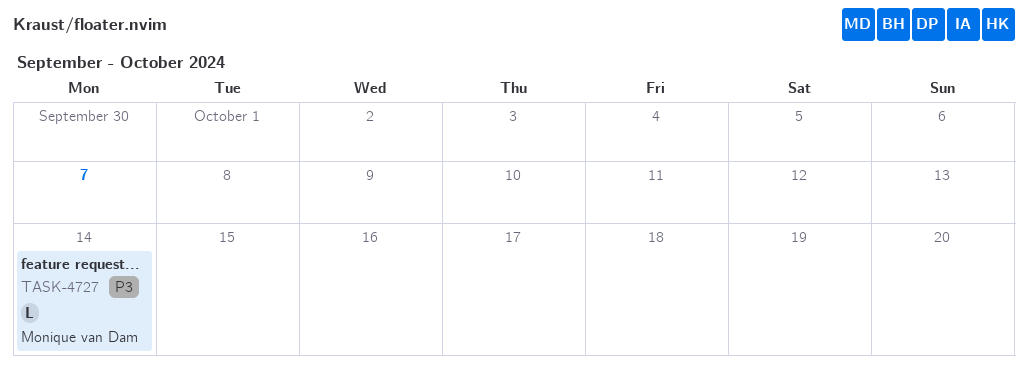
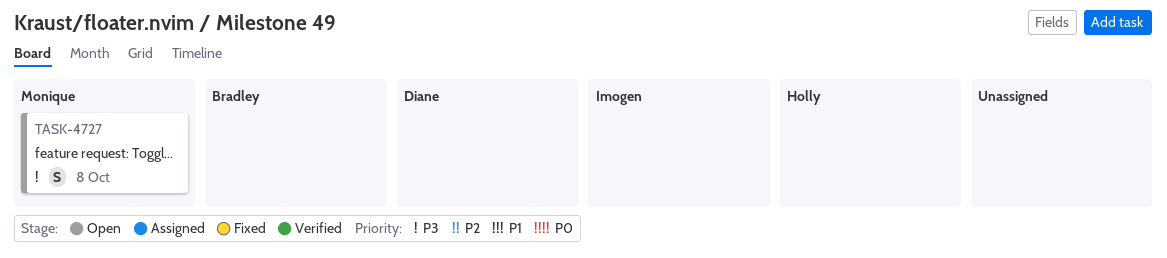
TASK-4727, estimate: L -> S
TASK-4727, due: Oct 14 -> Oct 8

